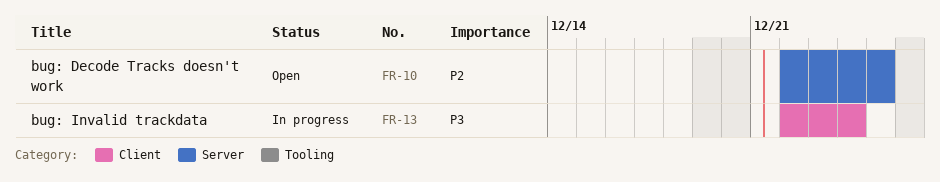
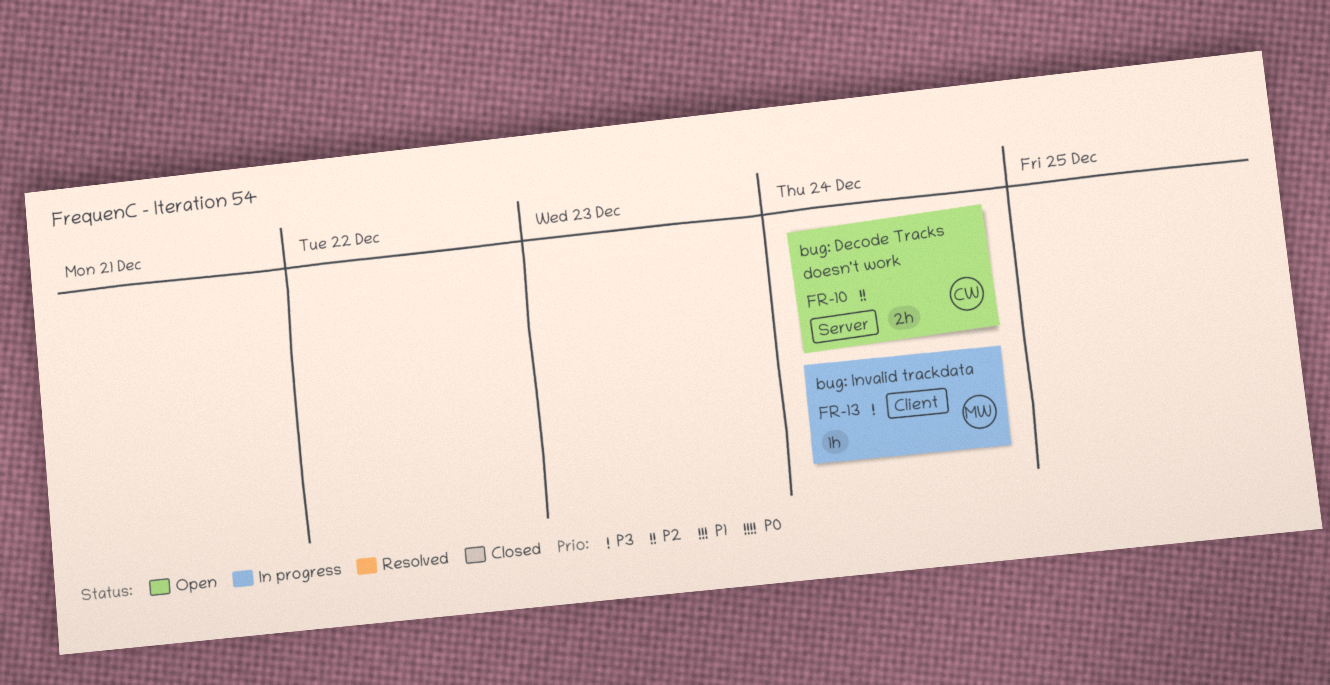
FR-10, due: Dec 25 -> Dec 24

